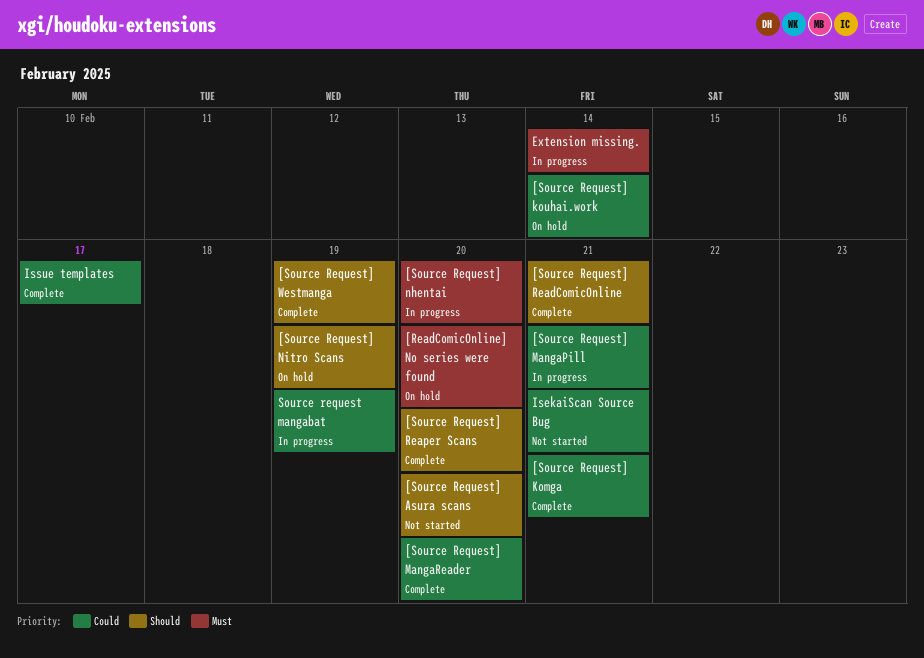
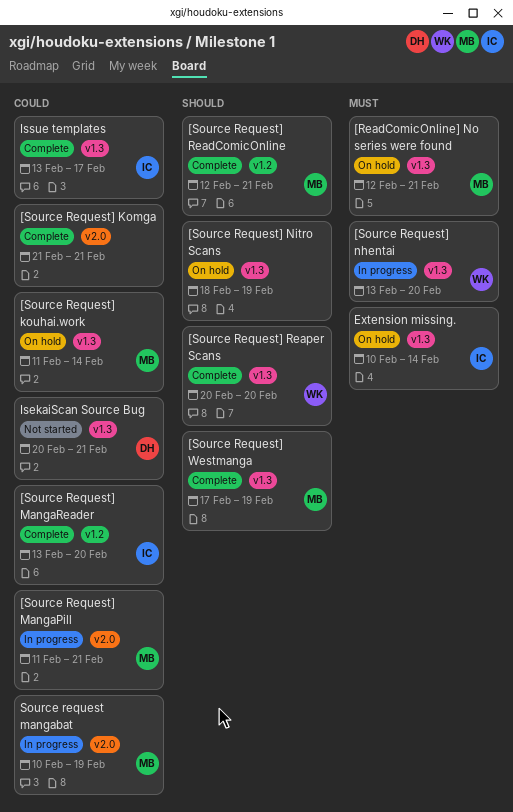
[ReadComicOnline] No series were found, due: Feb 20 -> Feb 21
[Source Request] Asura scans: present -> none
Extension missing., status: In progress -> On hold

